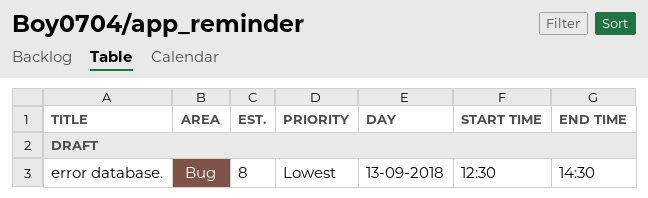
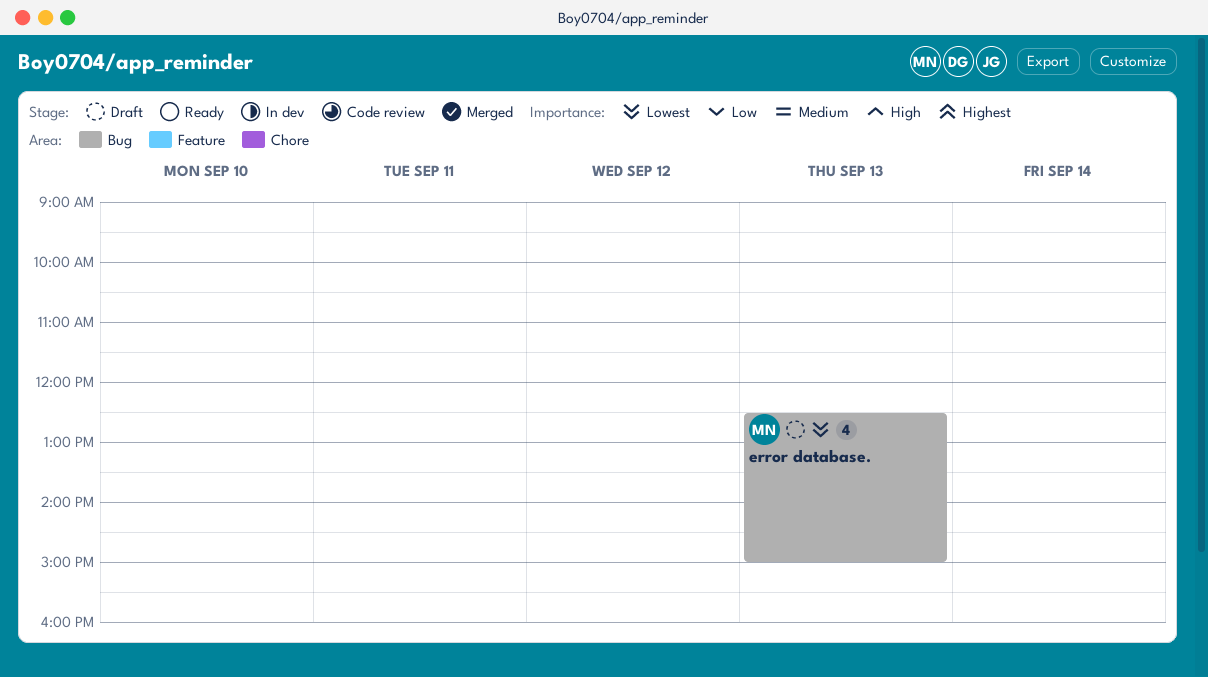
error database., estimate: 8 -> 4
error database., ends: 14:30 -> 15:00

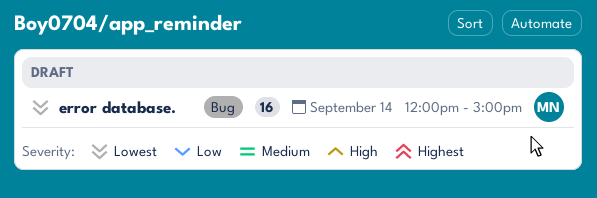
error database., estimate: 4 -> 16
error database., day: Sep 13 -> Sep 14
error database., begins: 12:30 -> 12:00

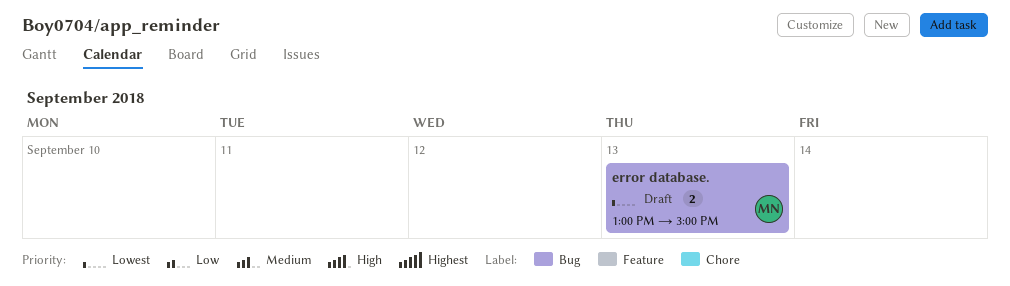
error database., estimate: 16 -> 2
error database., day: Sep 14 -> Sep 13
error database., begins: 12:00 -> 13:00

